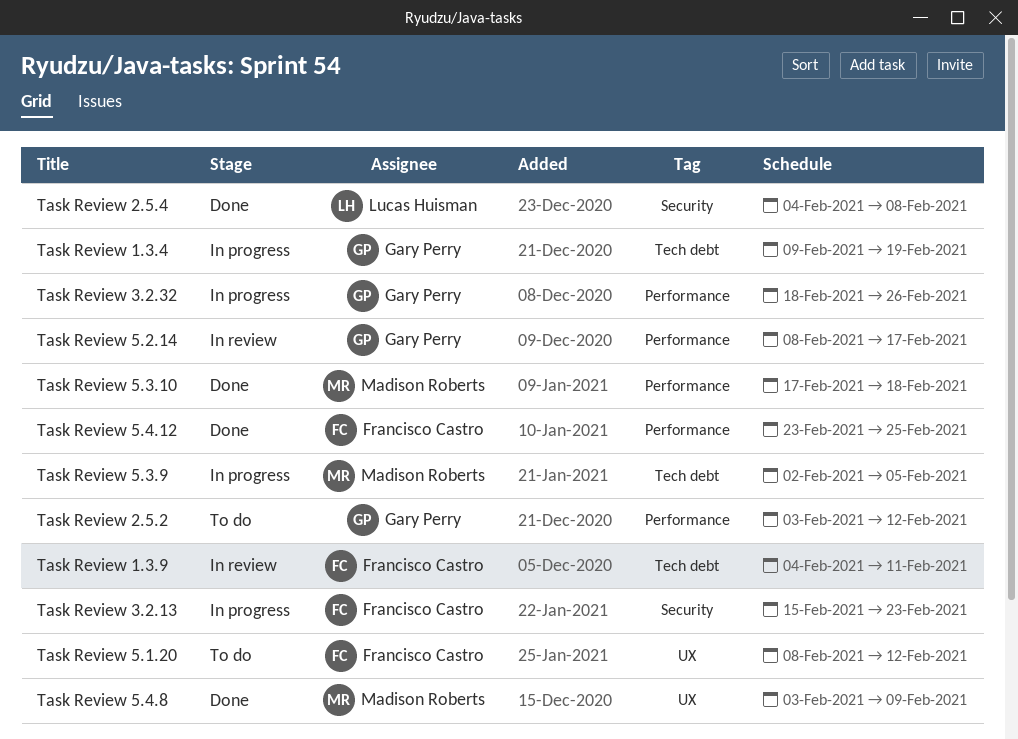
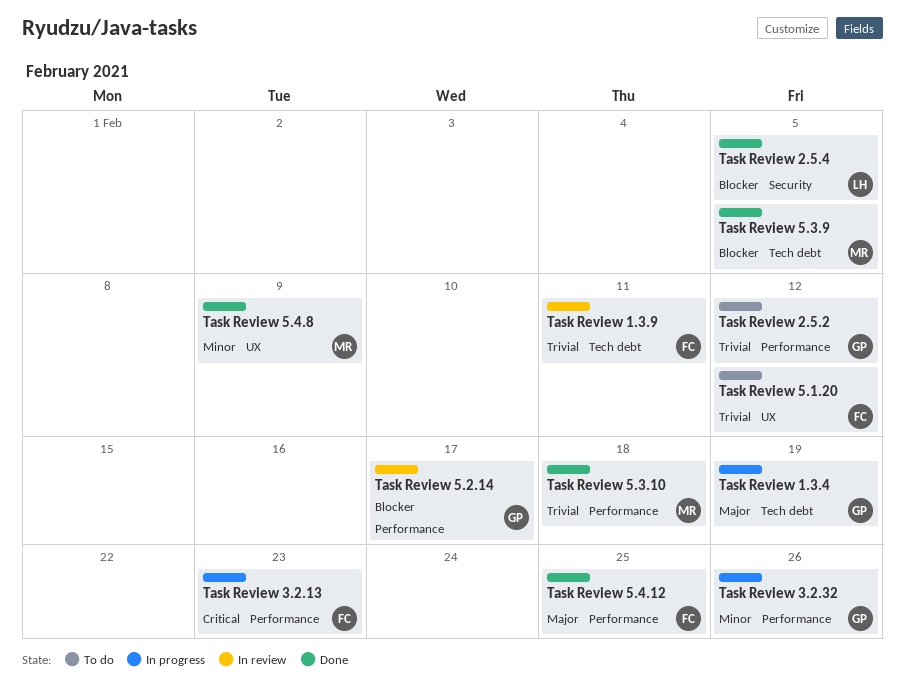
Task Review 2.5.4, due: Feb 8 -> Feb 5
Task Review 3.2.13, label: Security -> Performance
Task Review 5.3.9, status: In progress -> Done

